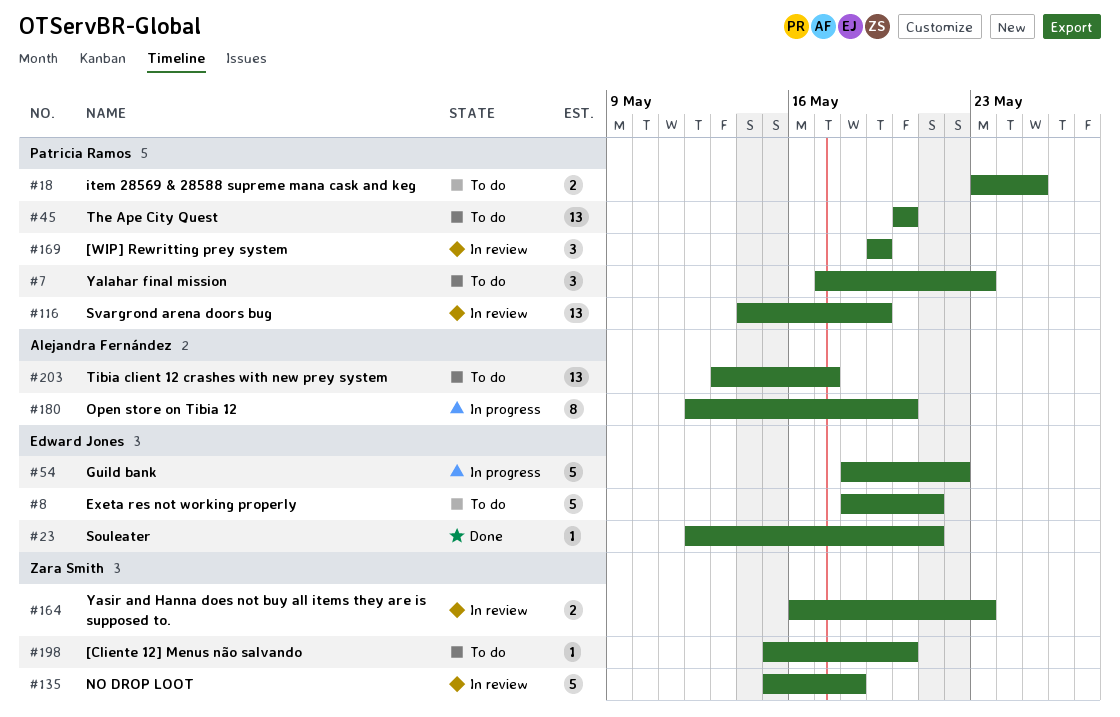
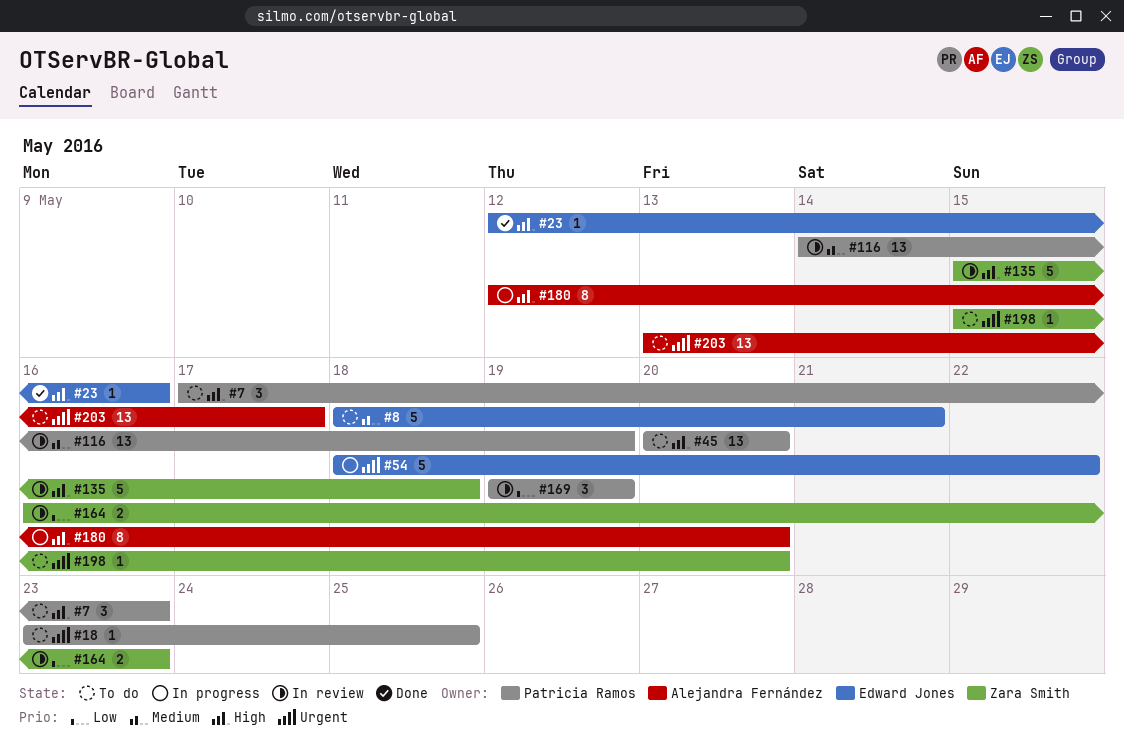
#18, estimate: 2 -> 1
#23, due: May 21 -> May 16

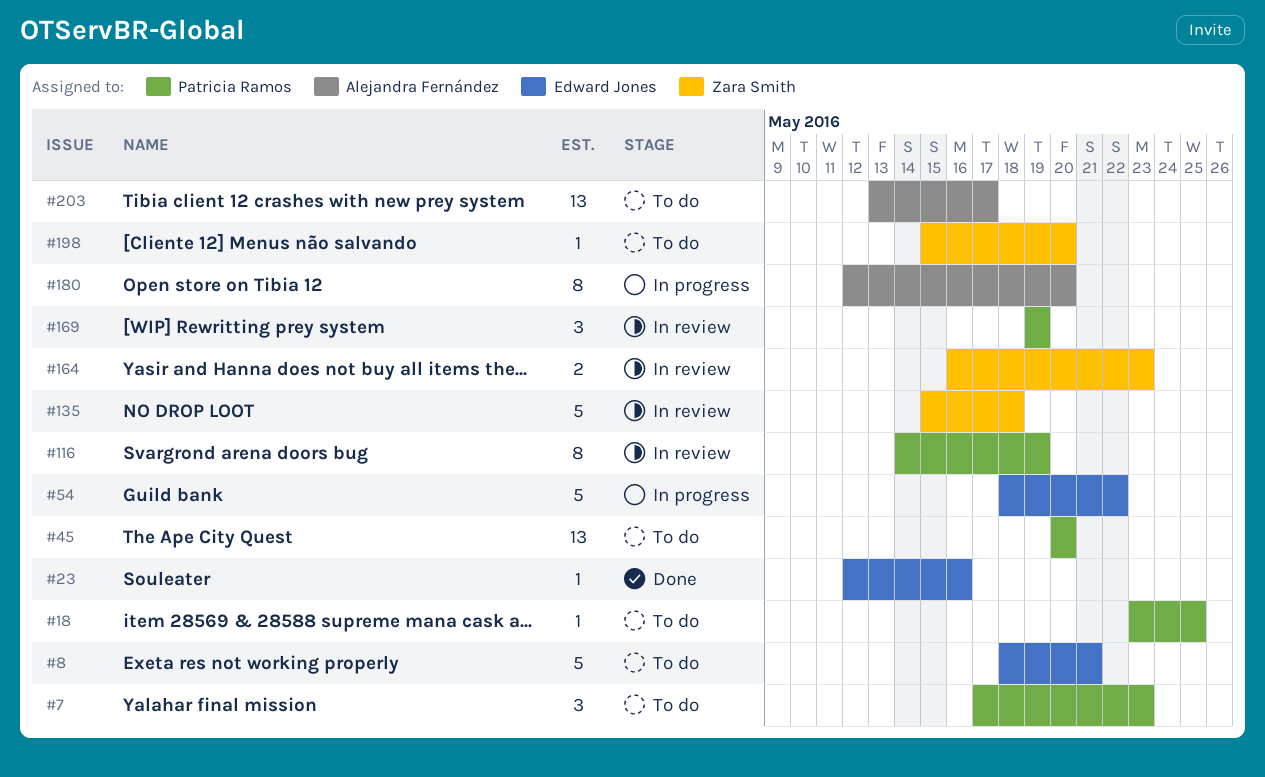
#116, estimate: 13 -> 8

